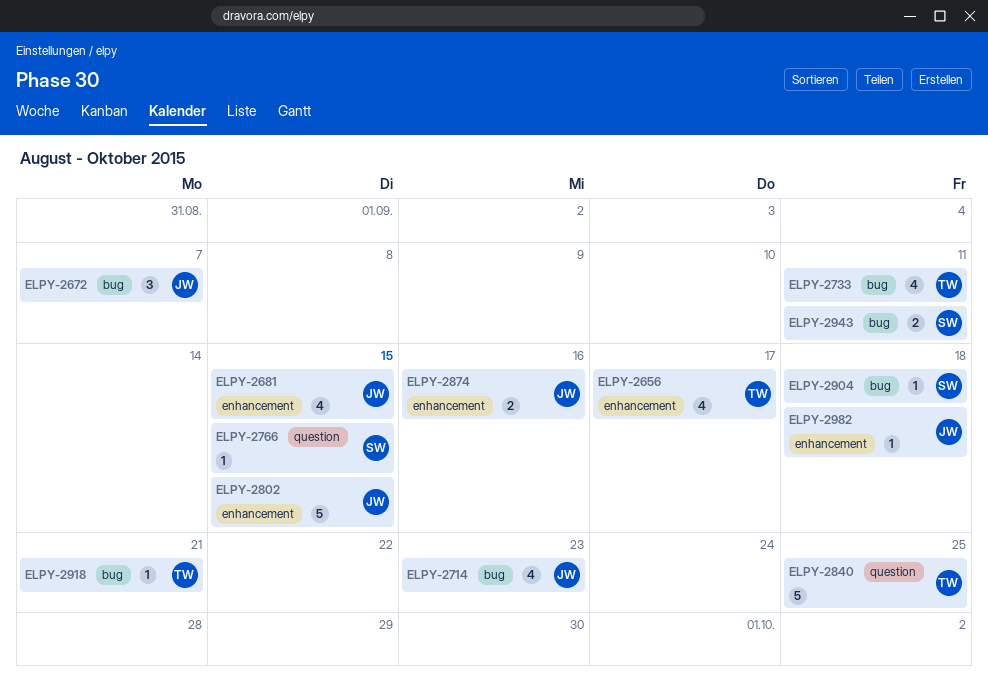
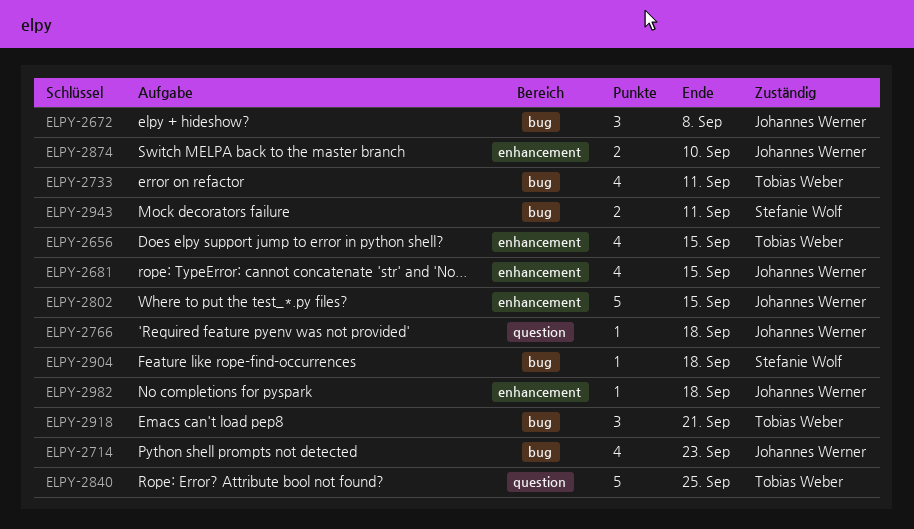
ELPY-2656, due: Sep 17 -> Sep 15
ELPY-2672, due: Sep 7 -> Sep 8
ELPY-2766, owner: Stefanie Wolf -> Johannes Werner
ELPY-2766, due: Sep 15 -> Sep 18
ELPY-2874, due: Sep 16 -> Sep 10
ELPY-2918, estimate: 1 -> 3

